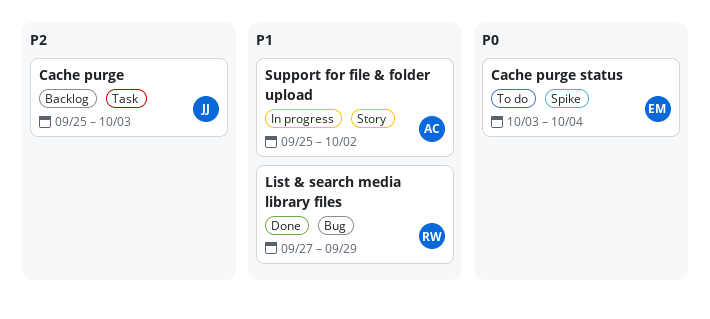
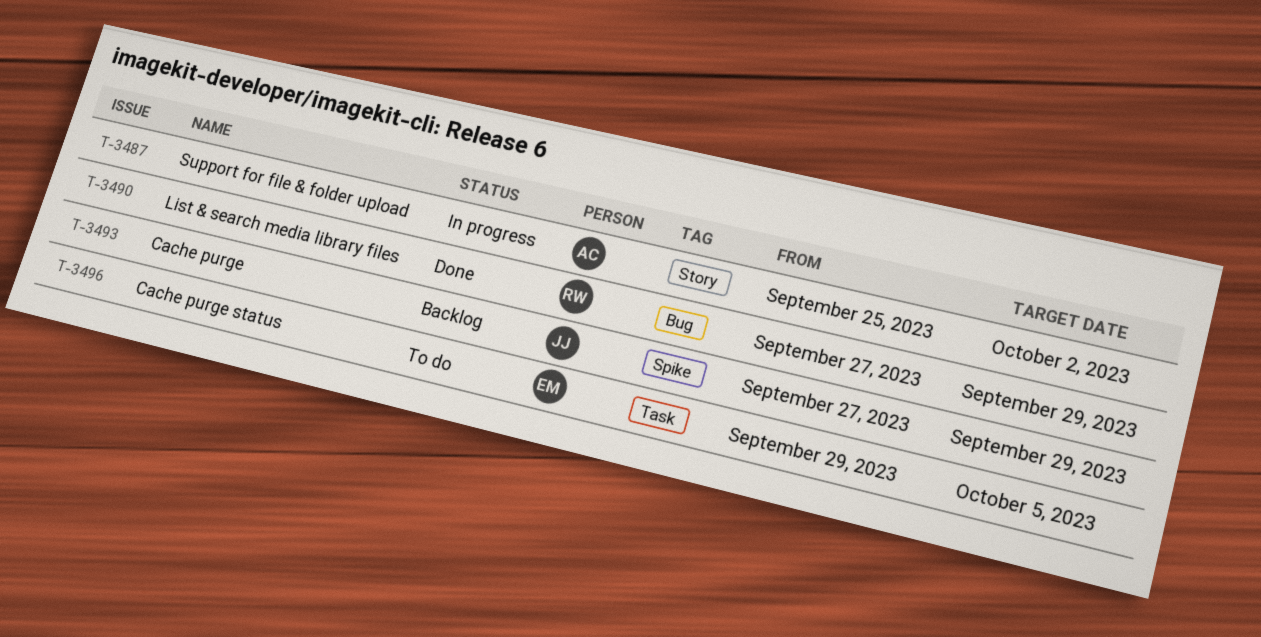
Cache purge, label: Task -> Spike
Cache purge, start: Sep 25 -> Sep 27
Cache purge, due: Oct 3 -> Sep 29
Cache purge status, label: Spike -> Task
Cache purge status, start: Oct 3 -> Sep 29
Cache purge status, due: Oct 4 -> Oct 5

